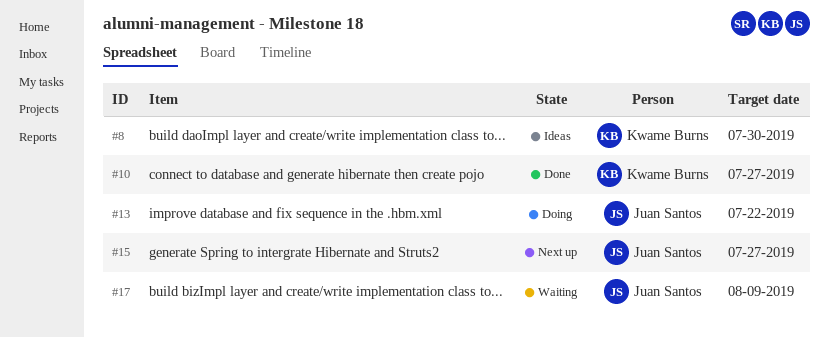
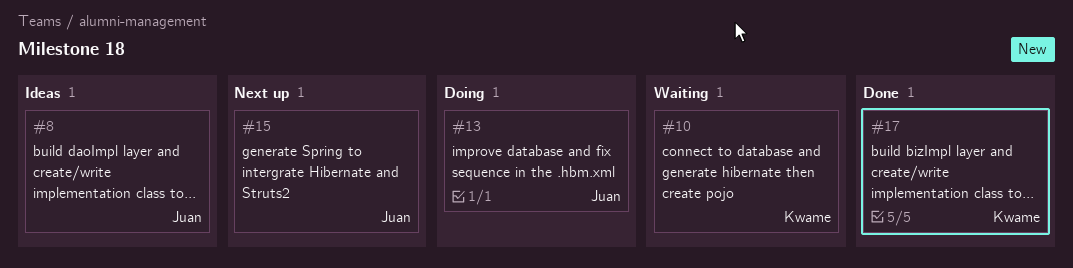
#8, owner: Kwame Burns -> Juan Santos
#10, status: Done -> Waiting
#17, status: Waiting -> Done
#17, owner: Juan Santos -> Kwame Burns

